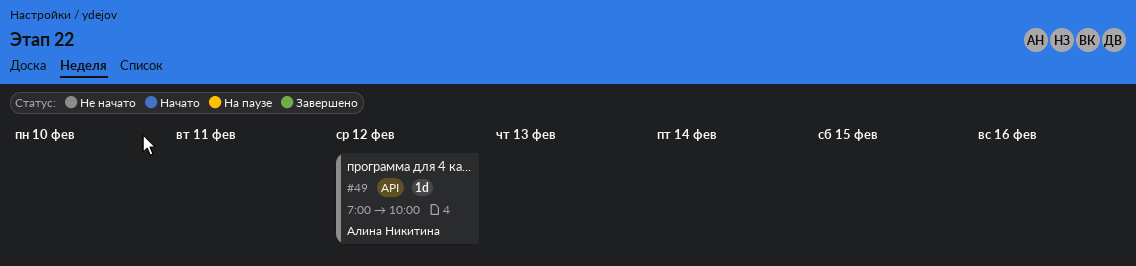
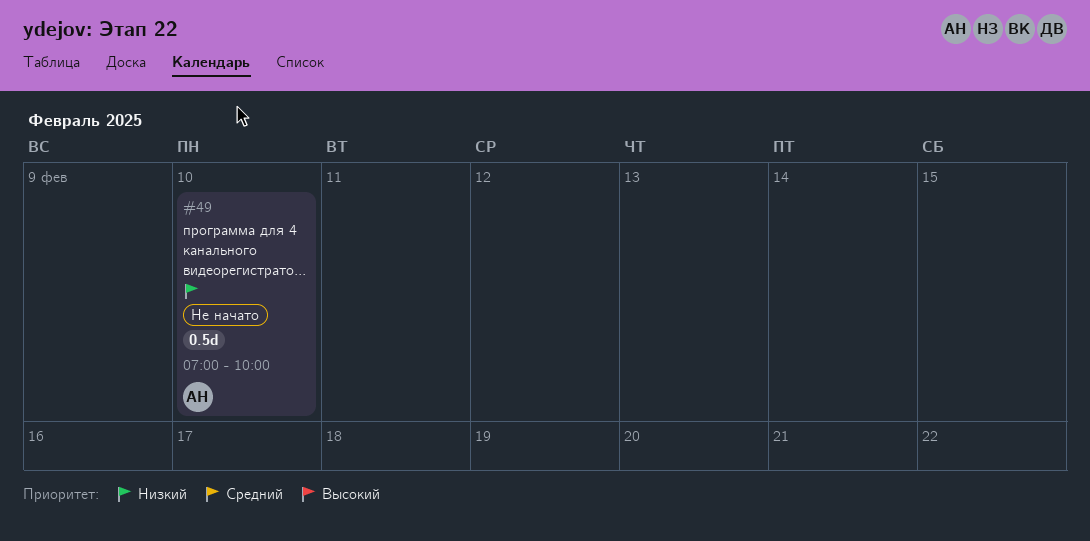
#49, estimate: 1d -> 0.5d
#49, day: Feb 12 -> Feb 10

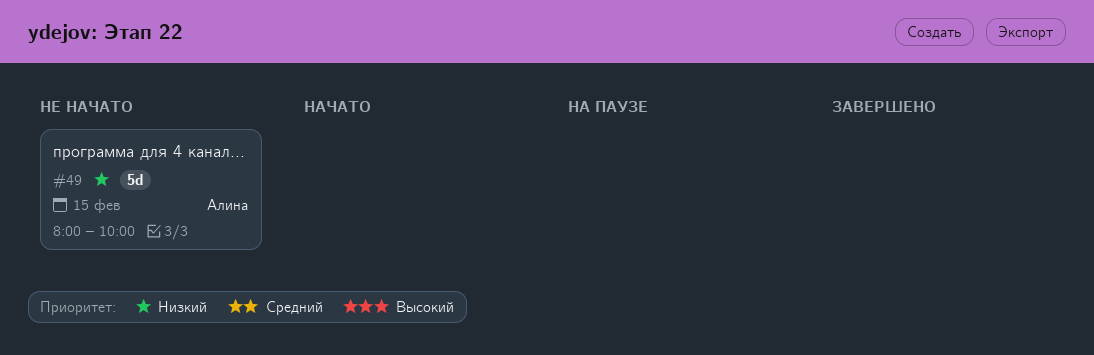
#49, estimate: 0.5d -> 5d
#49, day: Feb 10 -> Feb 15
#49, begins: 07:00 -> 08:00

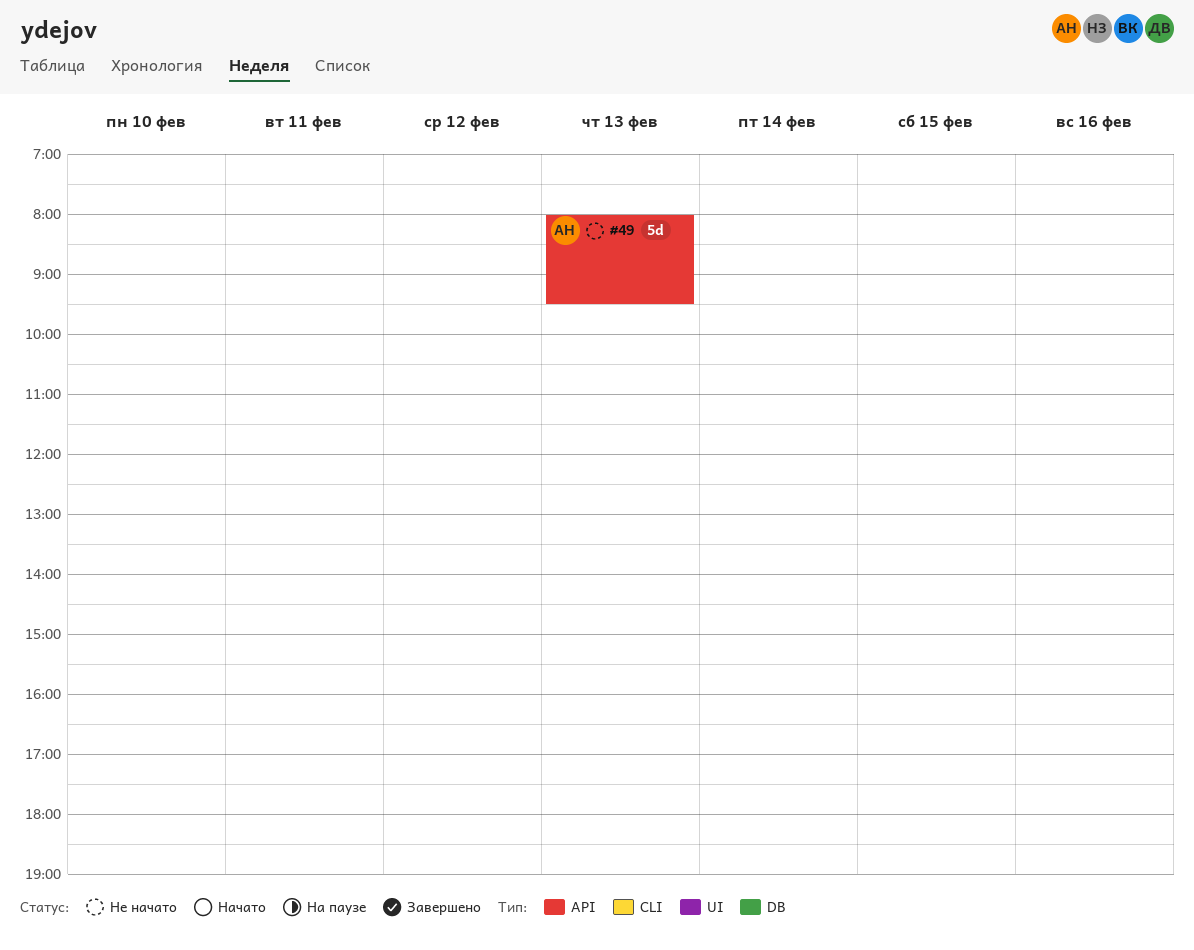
#49, day: Feb 15 -> Feb 13
#49, ends: 10:00 -> 09:30

